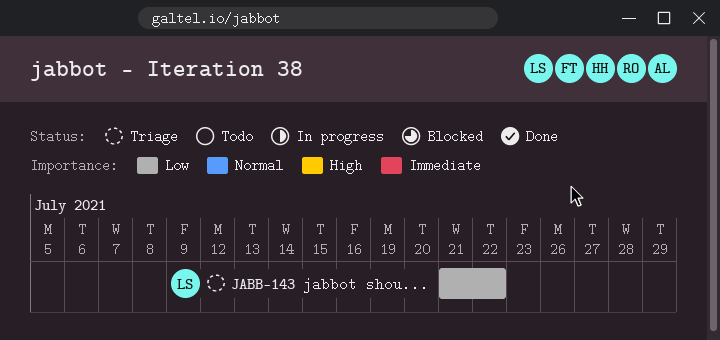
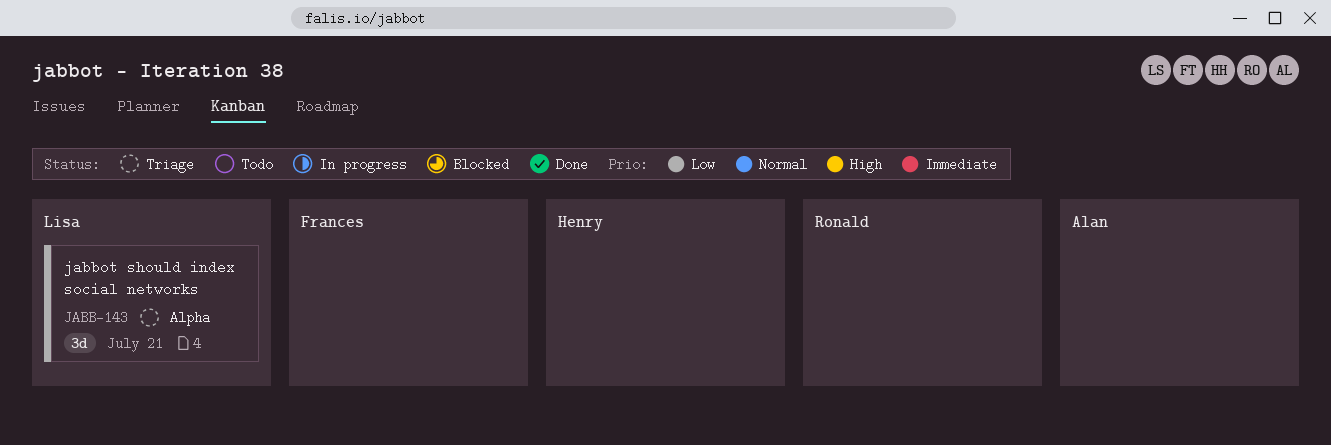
JABB-143, due: Jul 22 -> Jul 21

